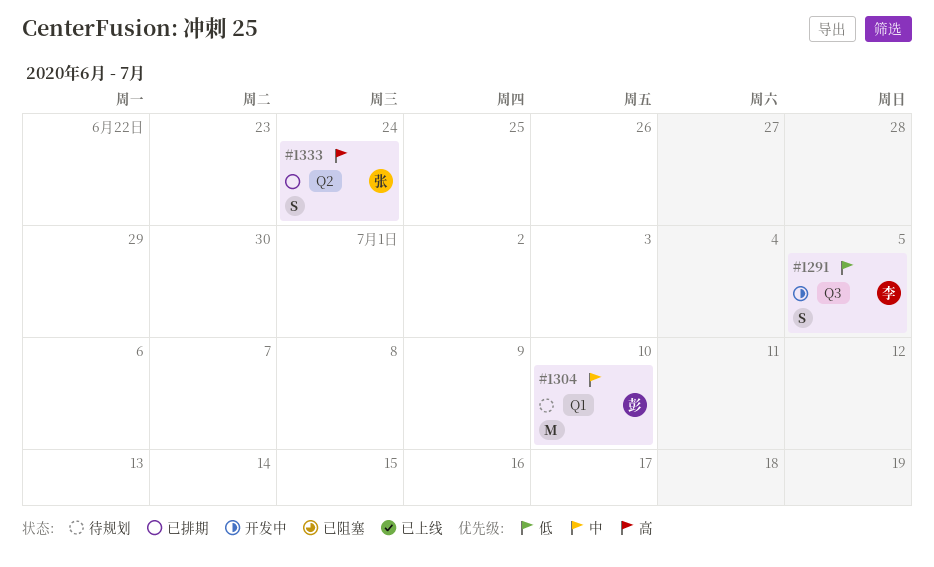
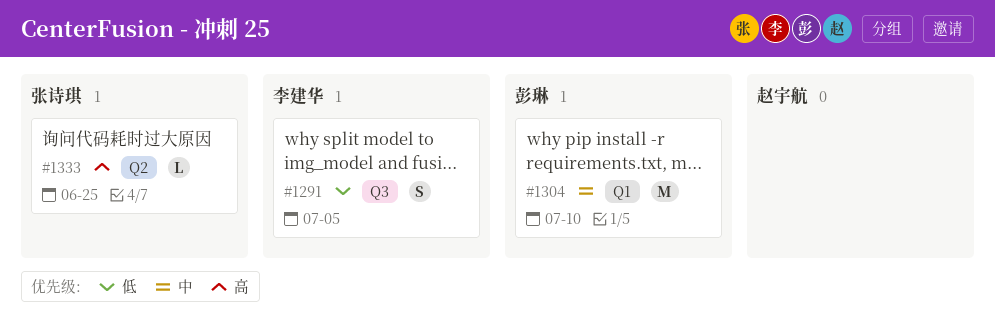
#1333, estimate: S -> L
#1333, due: Jun 24 -> Jun 25

